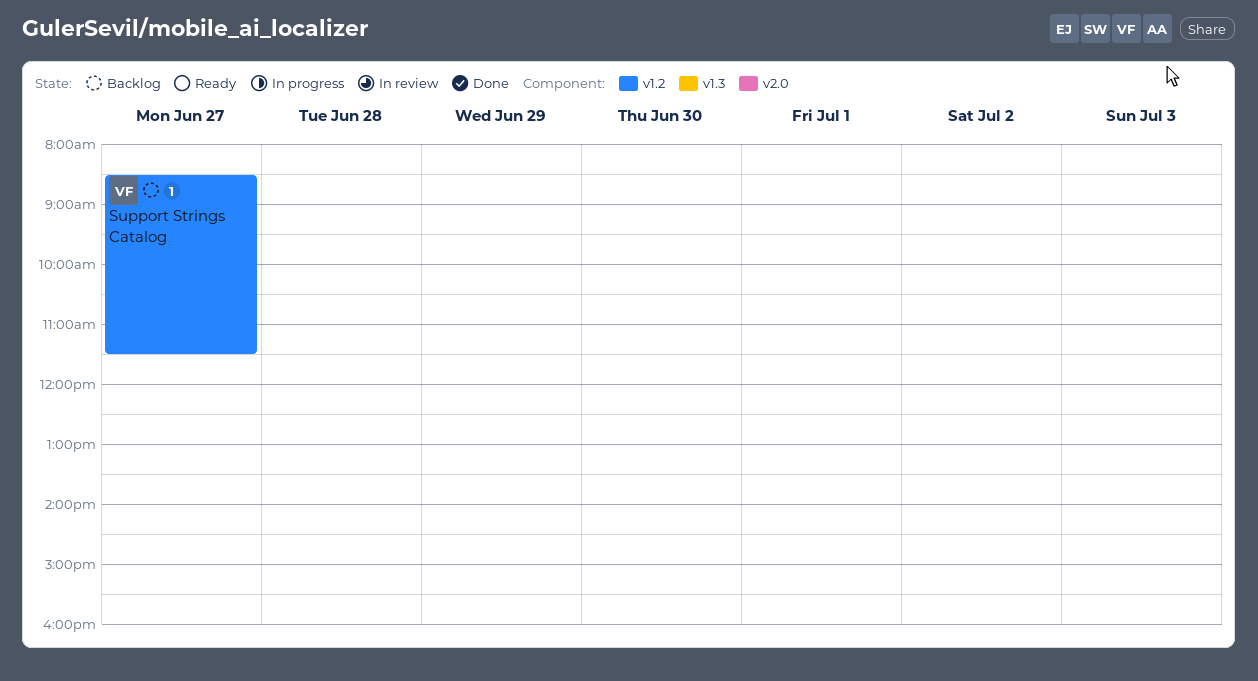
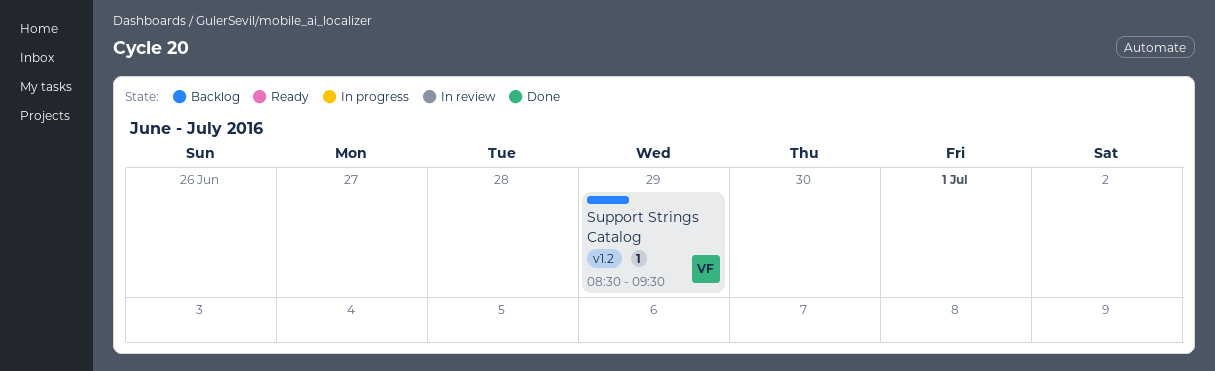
Support Strings Catalog, day: Jun 27 -> Jun 29
Support Strings Catalog, ends: 11:30 -> 09:30

